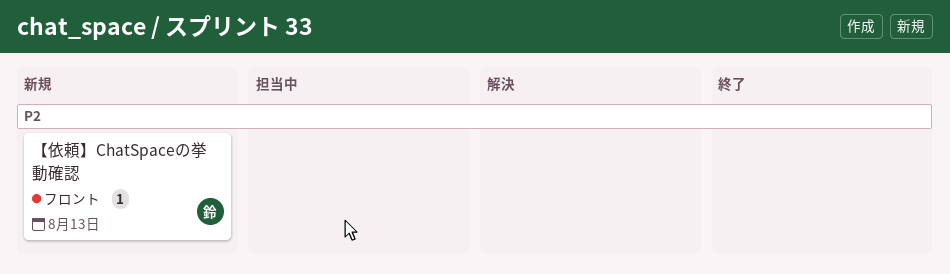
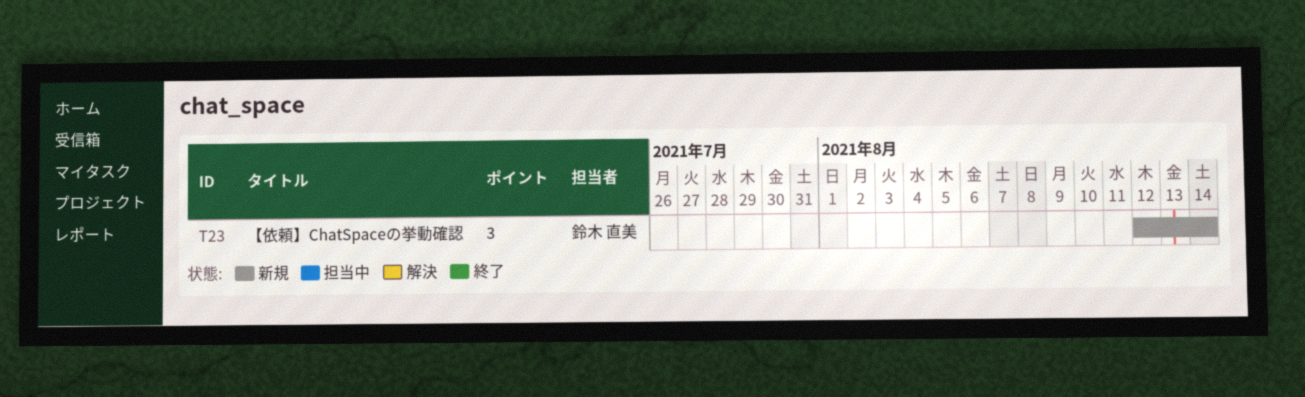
【依頼】ChatSpaceの挙動確認, estimate: 1 -> 3
【依頼】ChatSpaceの挙動確認, due: Aug 13 -> Aug 14

